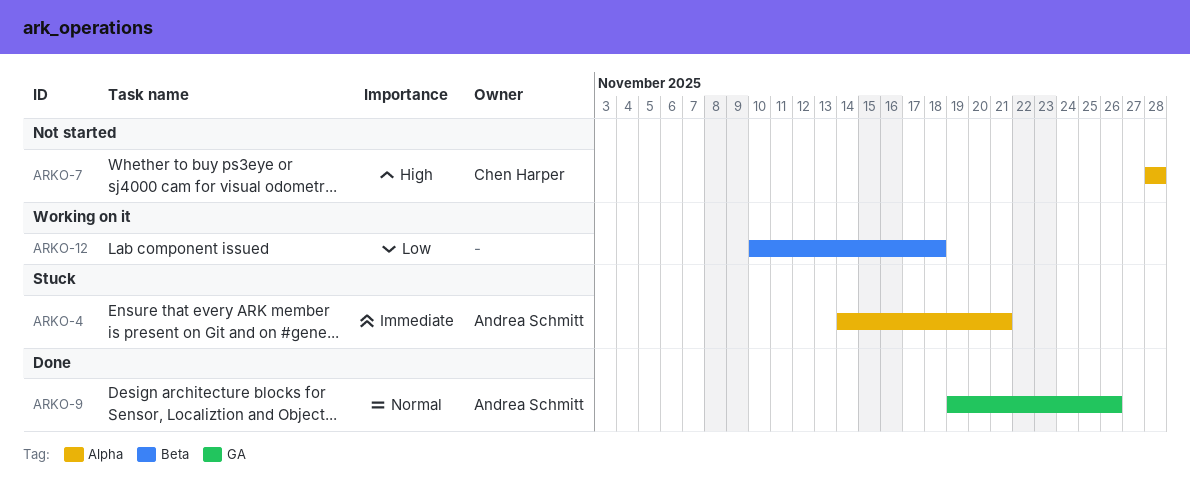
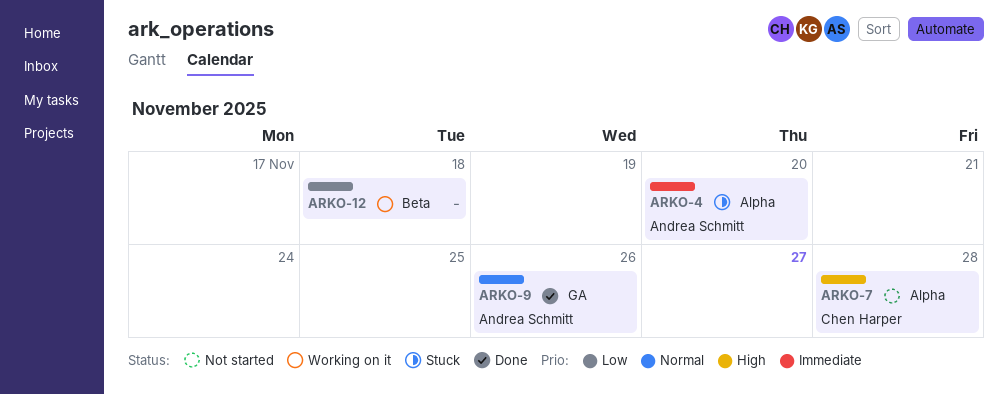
ARKO-4, due: Nov 21 -> Nov 20

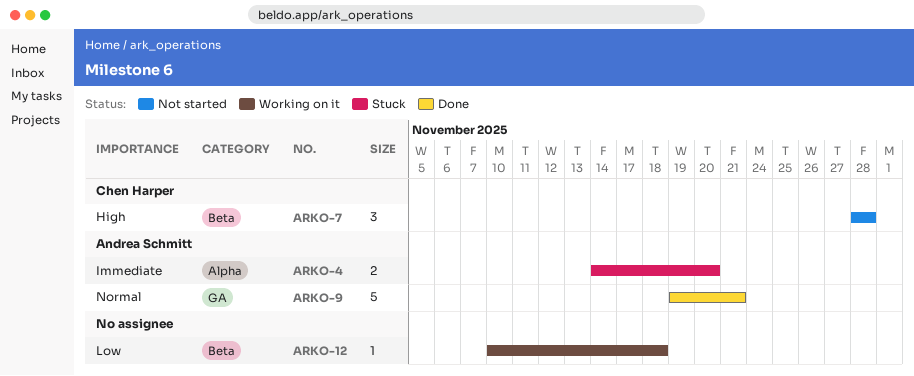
ARKO-7, label: Alpha -> Beta
ARKO-9, due: Nov 26 -> Nov 21

